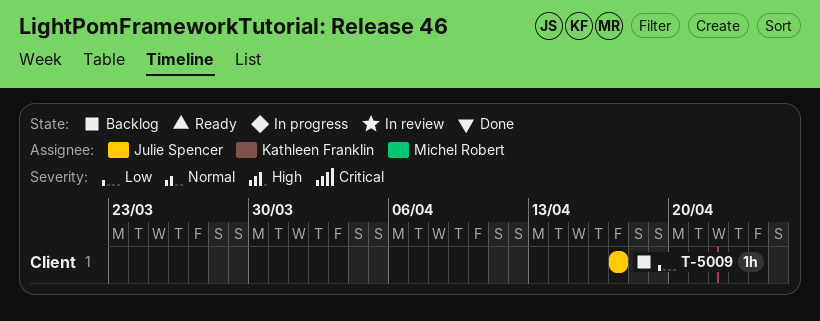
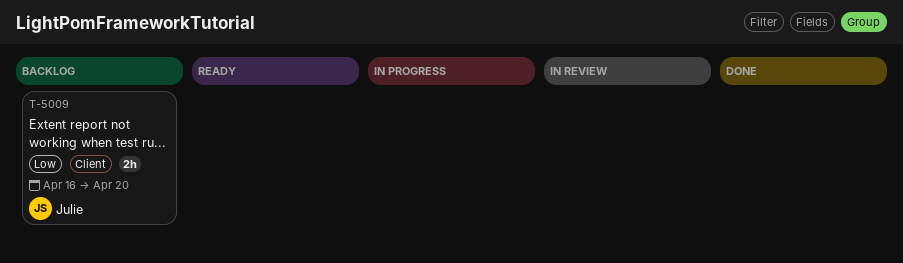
T-5009, estimate: 1h -> 2h
T-5009, start: Apr 17 -> Apr 16
T-5009, due: Apr 17 -> Apr 20

